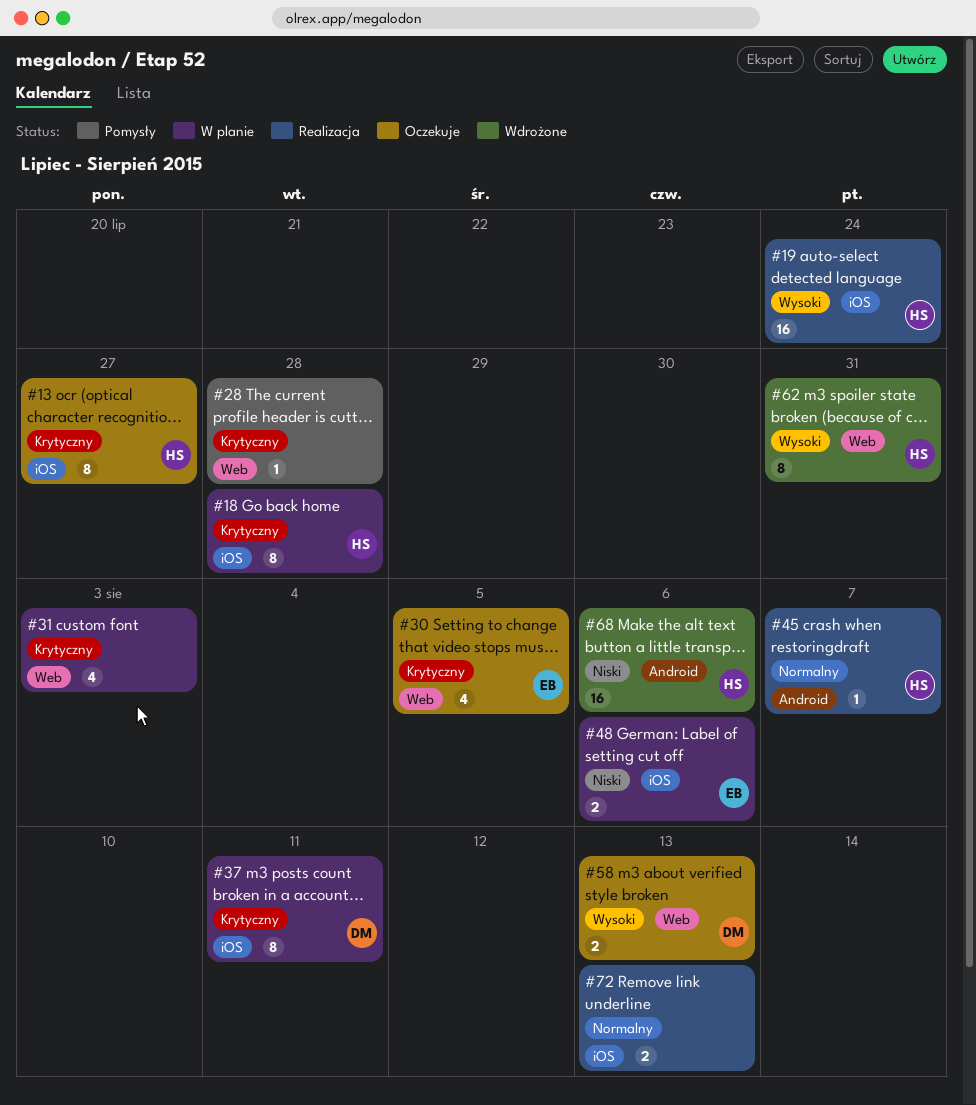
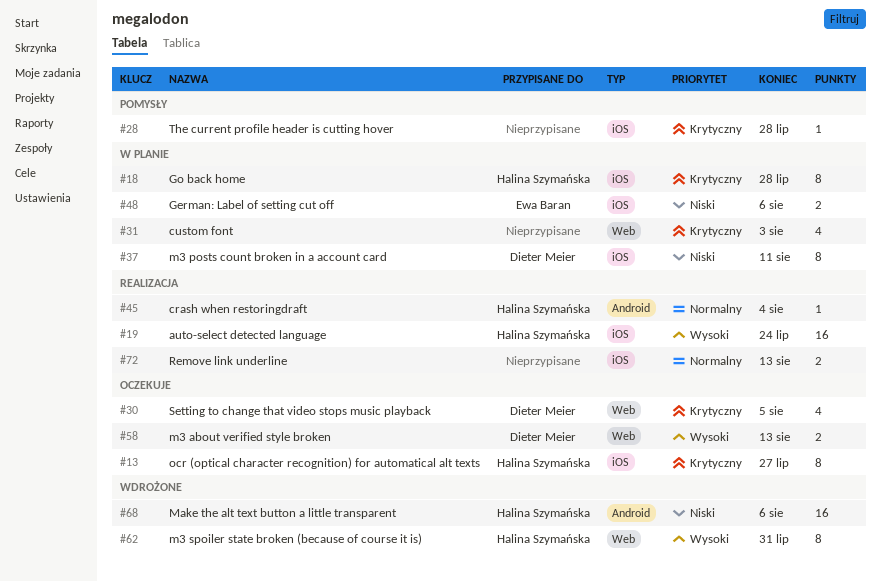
#28, label: Web -> iOS
#30, owner: Ewa Baran -> Dieter Meier
#37, priority: Krytyczny -> Niski
#45, due: Aug 7 -> Aug 4

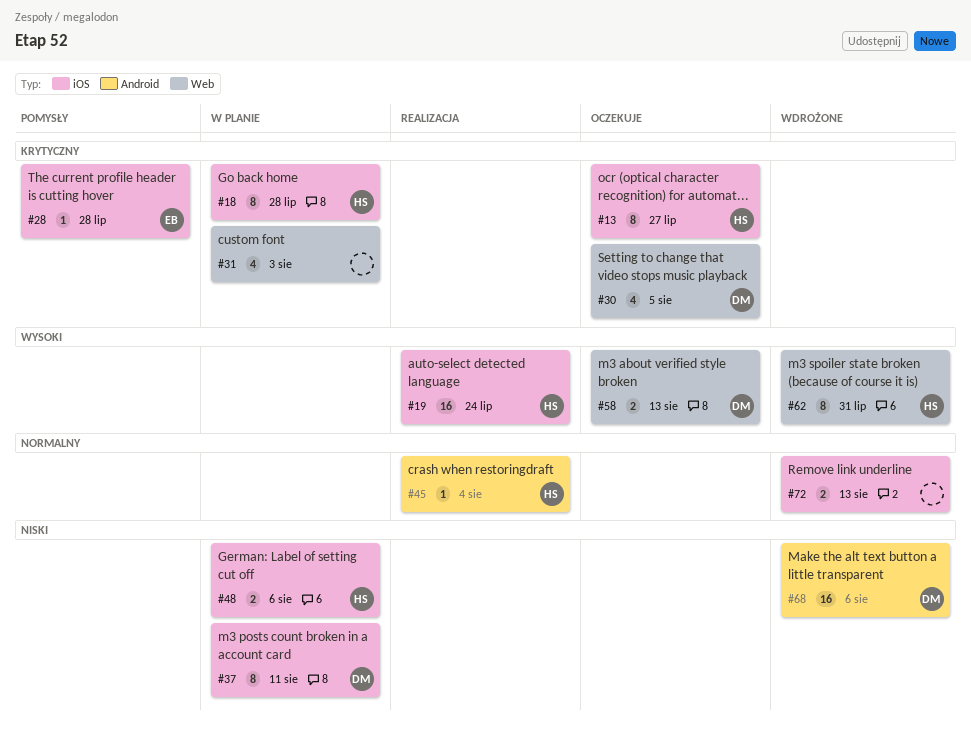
#28, owner: none -> Ewa Baran
#48, owner: Ewa Baran -> Halina Szymańska
#68, owner: Halina Szymańska -> Dieter Meier
#72, status: Realizacja -> Wdrożone

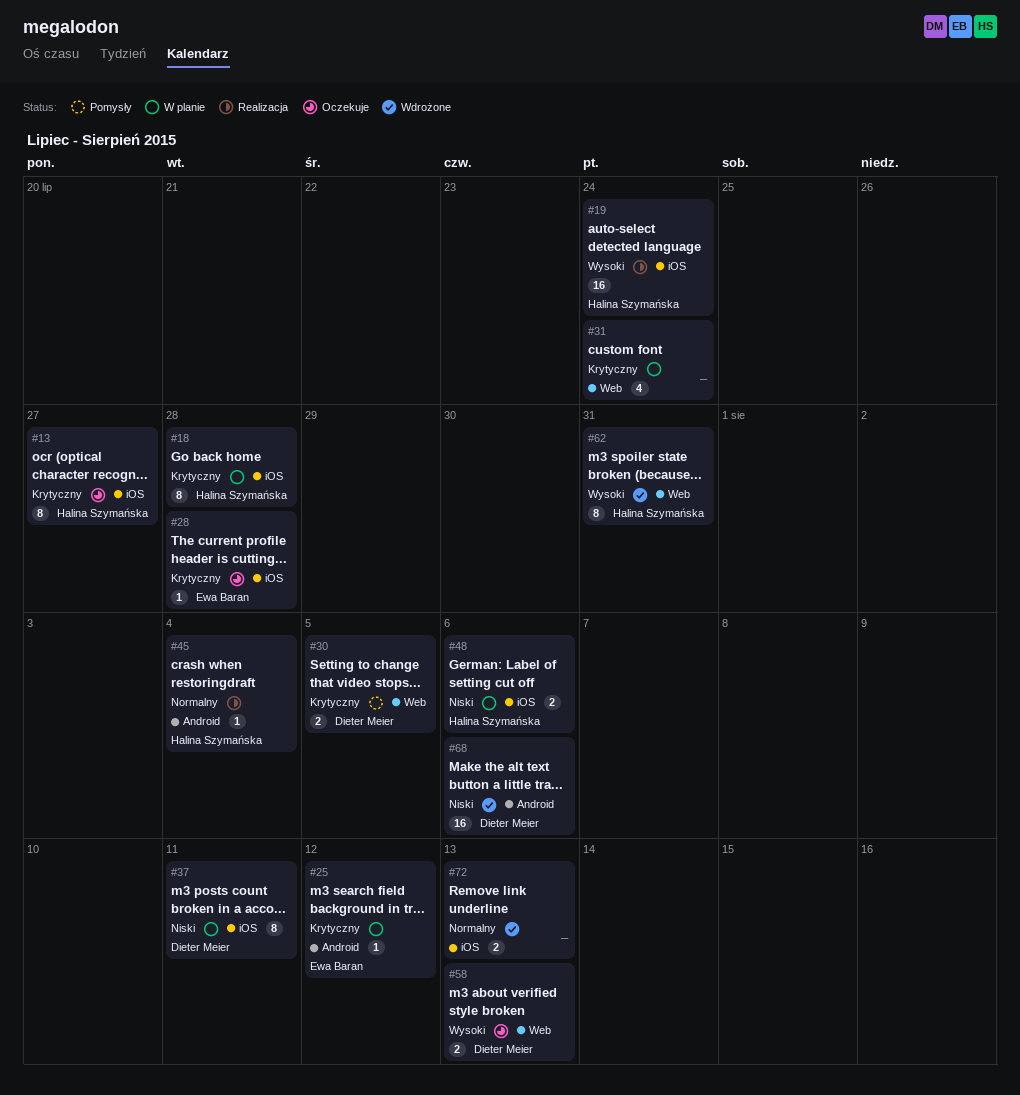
#25: none -> present
#28, status: Pomysły -> Oczekuje
#30, status: Oczekuje -> Pomysły
#30, estimate: 4 -> 2
#31, due: Aug 3 -> Jul 24

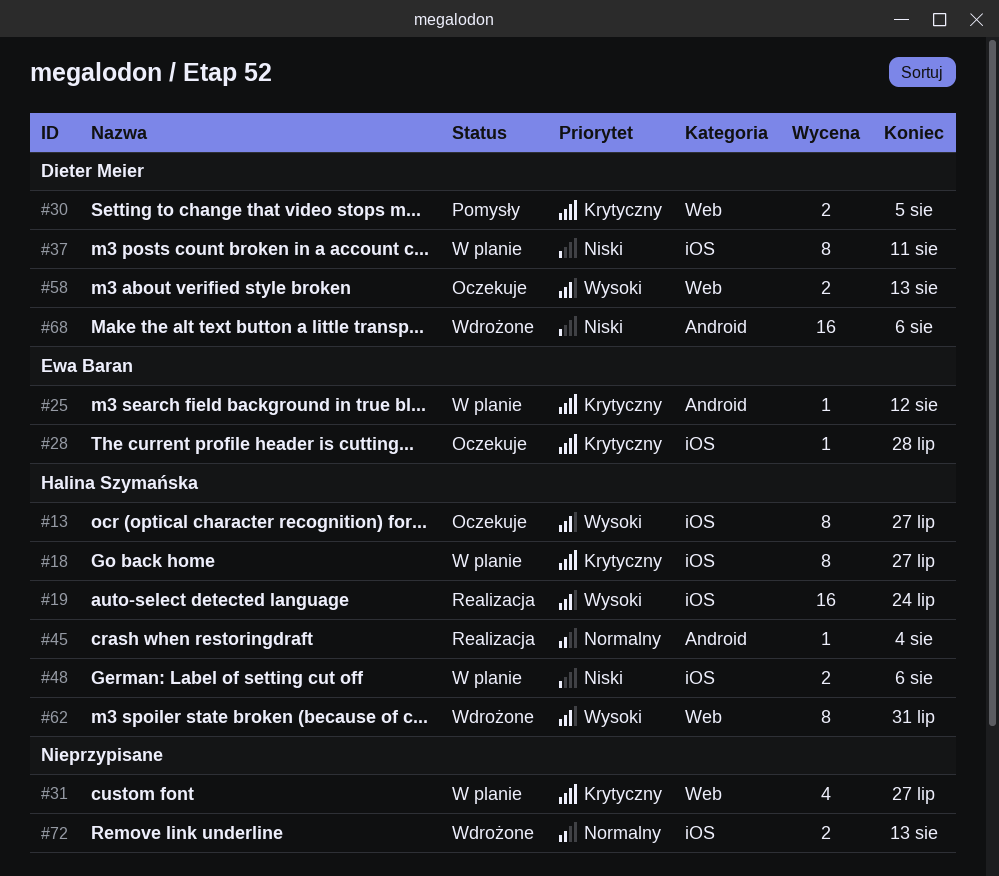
#13, priority: Krytyczny -> Wysoki
#18, due: Jul 28 -> Jul 27
#31, due: Jul 24 -> Jul 27

